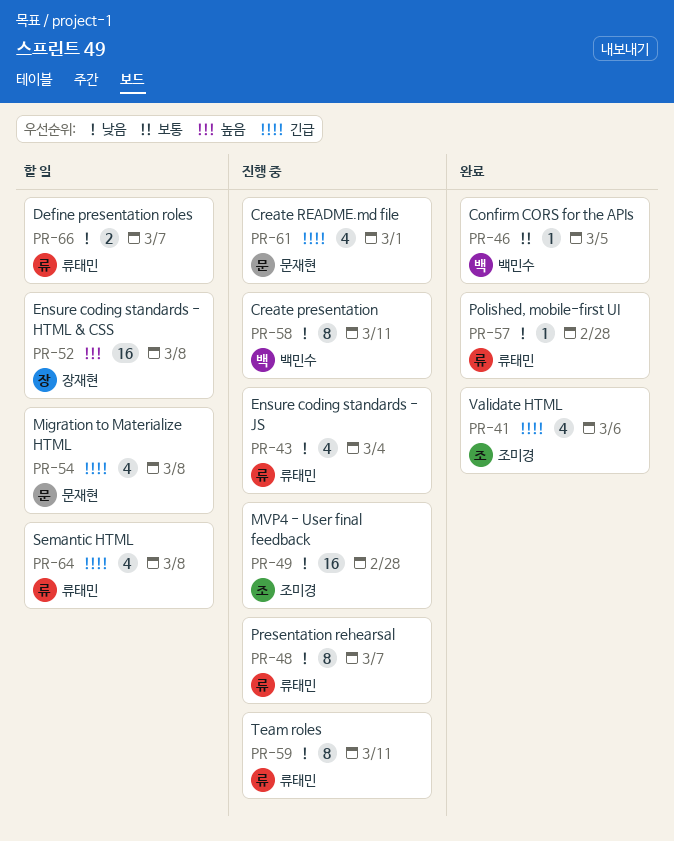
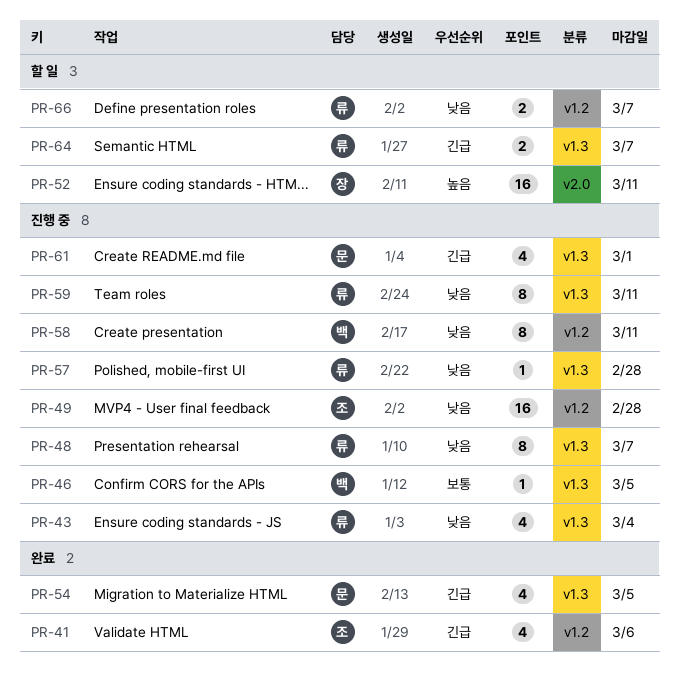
PR-46, status: 완료 -> 진행 중
PR-52, due: Mar 8 -> Mar 11
PR-54, status: 할 일 -> 완료
PR-54, due: Mar 8 -> Mar 5
PR-57, status: 완료 -> 진행 중
PR-64, estimate: 4 -> 2
PR-64, due: Mar 8 -> Mar 7

